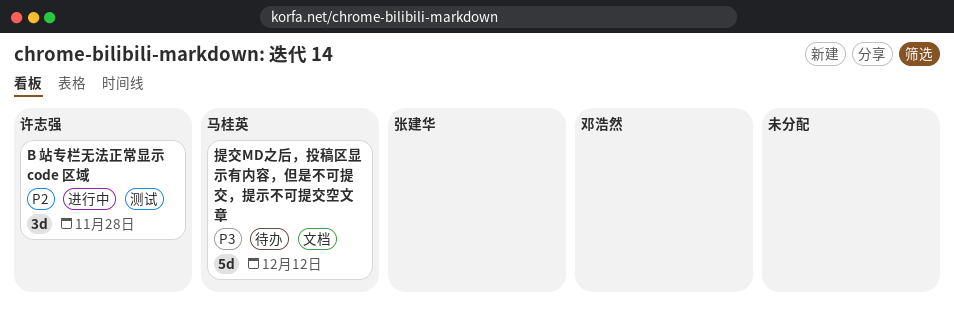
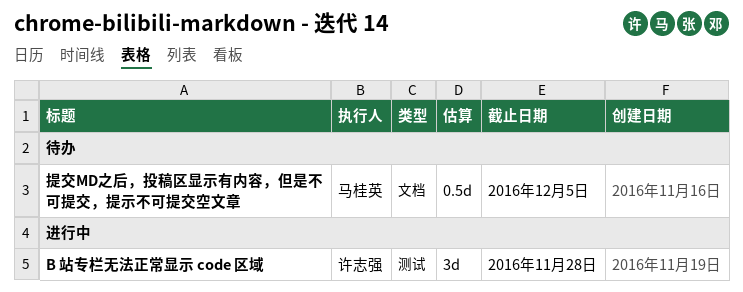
提交MD之后，投稿区显示有内容，但是不可提交，提示不可提交空文章, estimate: 5d -> 0.5d
提交MD之后，投稿区显示有内容，但是不可提交，提示不可提交空文章, due: Dec 12 -> Dec 5

